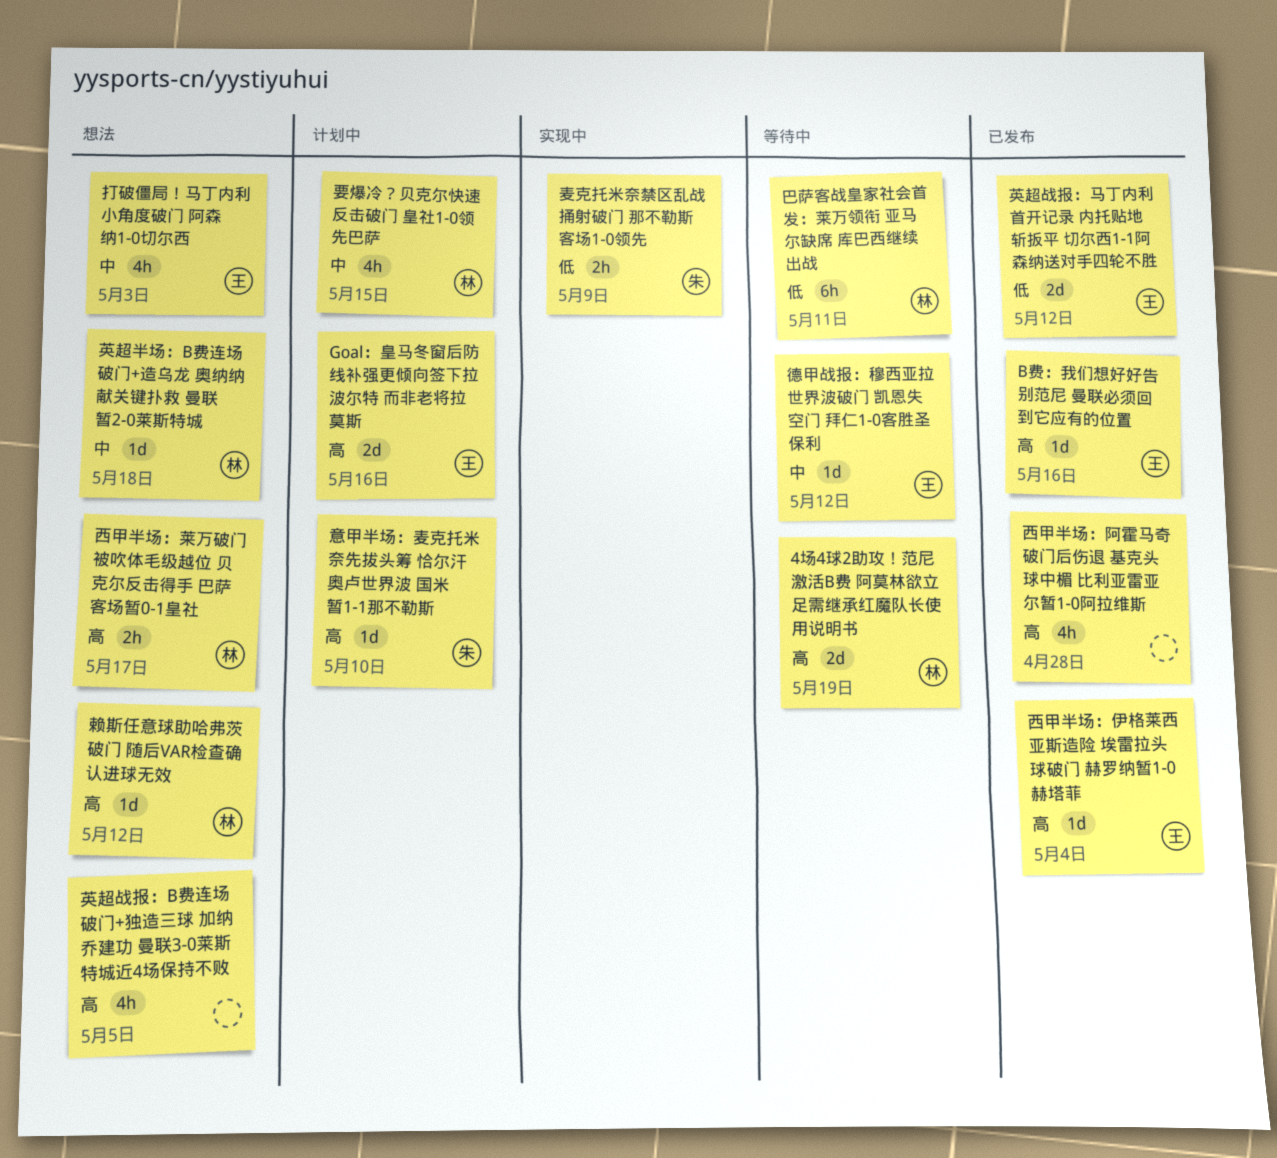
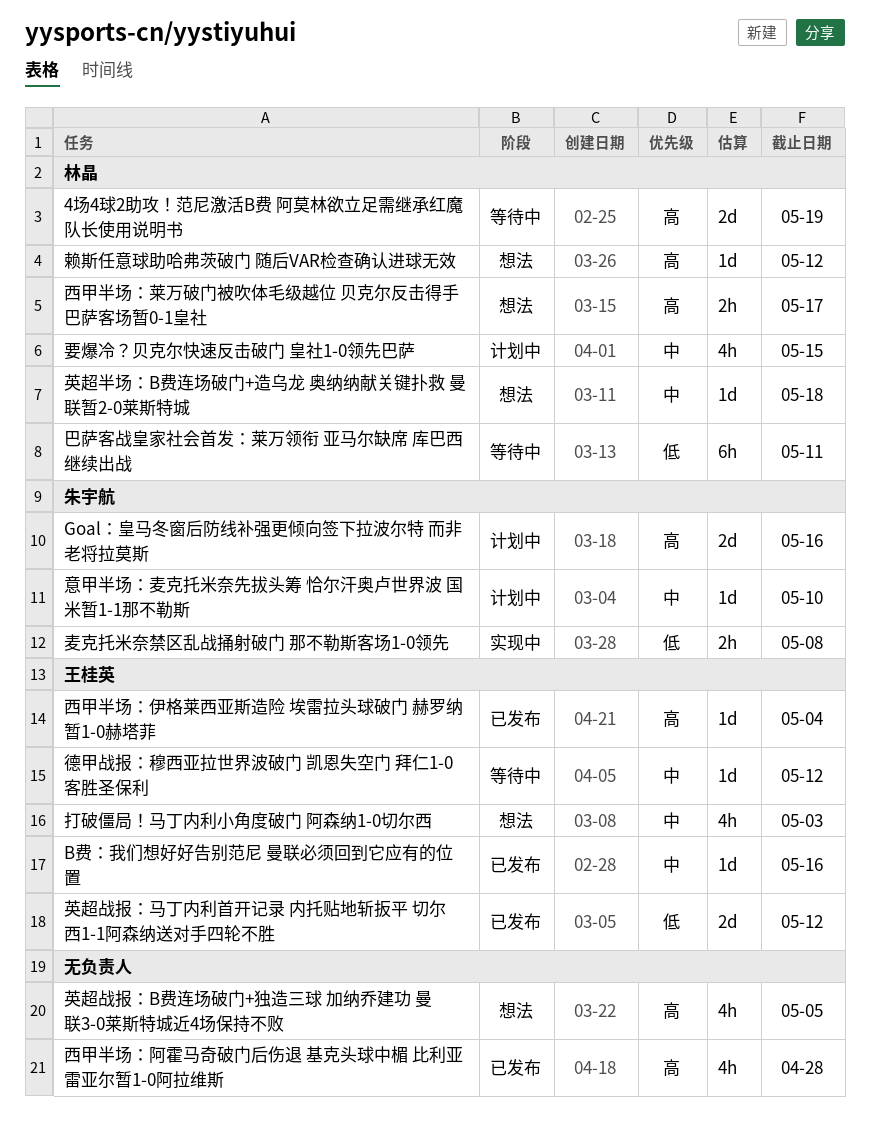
B费：我们想好好告别范尼 曼联必须回到它应有的位置, priority: 高 -> 中
Goal：皇马冬窗后防线补强更倾向签下拉波尔特 而非老将拉莫斯, owner: 王桂英 -> 朱宇航
意甲半场：麦克托米奈先拔头筹 恰尔汗奥卢世界波 国米暂1-1那不勒斯, priority: 高 -> 中
麦克托米奈禁区乱战捅射破门 那不勒斯客场1-0领先, due: May 9 -> May 8

